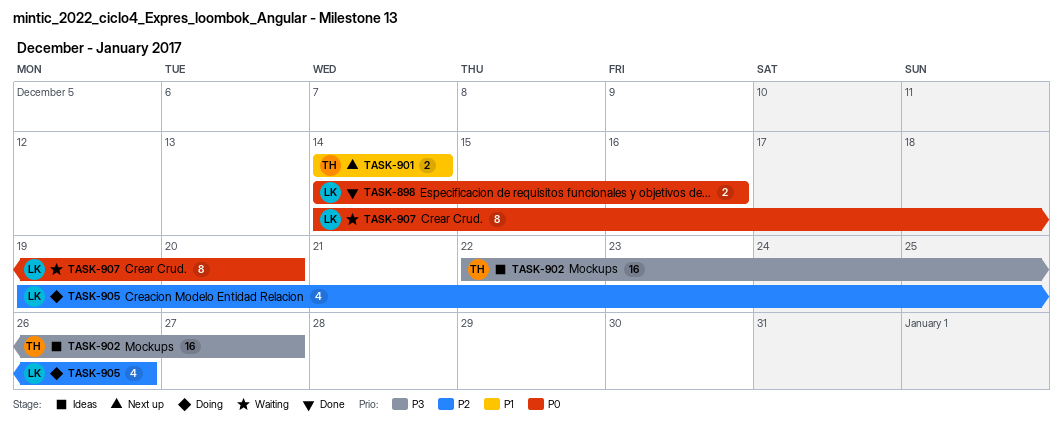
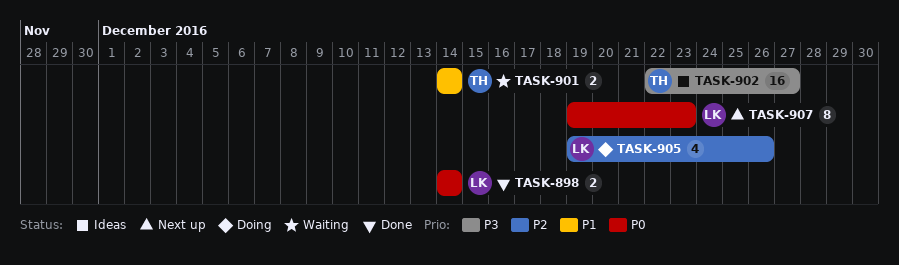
TASK-898, due: Dec 16 -> Dec 14
TASK-901, status: Next up -> Waiting
TASK-907, status: Waiting -> Next up
TASK-907, start: Dec 14 -> Dec 19
TASK-907, due: Dec 20 -> Dec 23

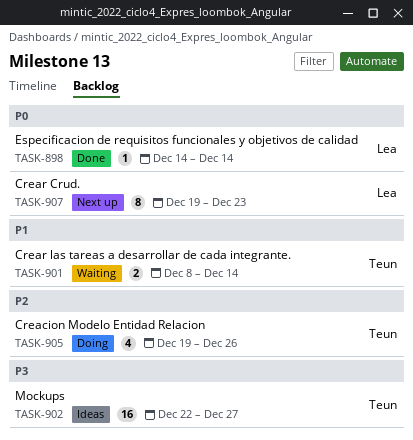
TASK-898, estimate: 2 -> 1
TASK-901, start: Dec 14 -> Dec 8
TASK-905, owner: Lea -> Teun

